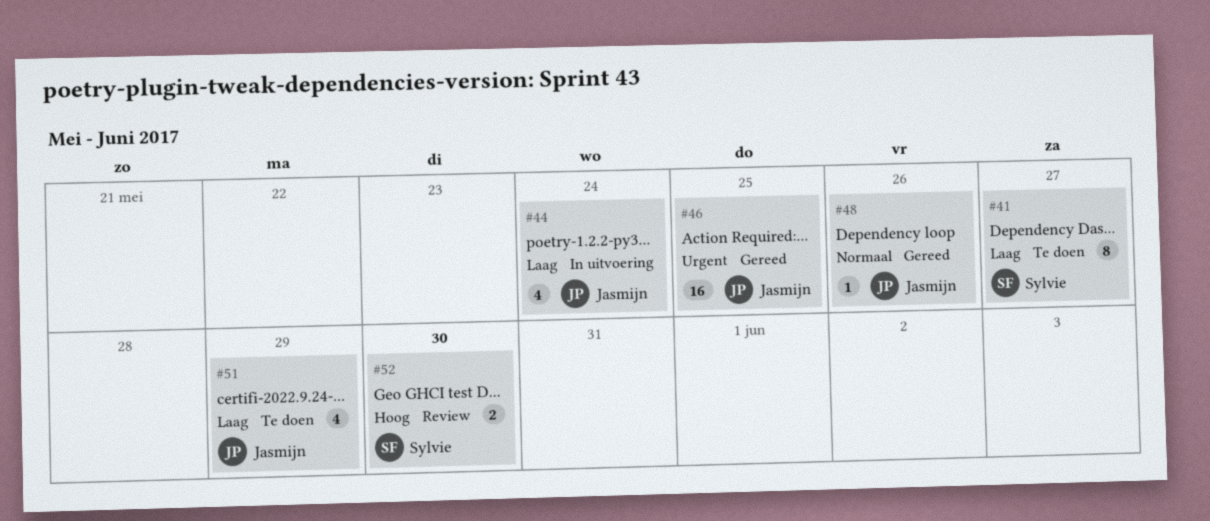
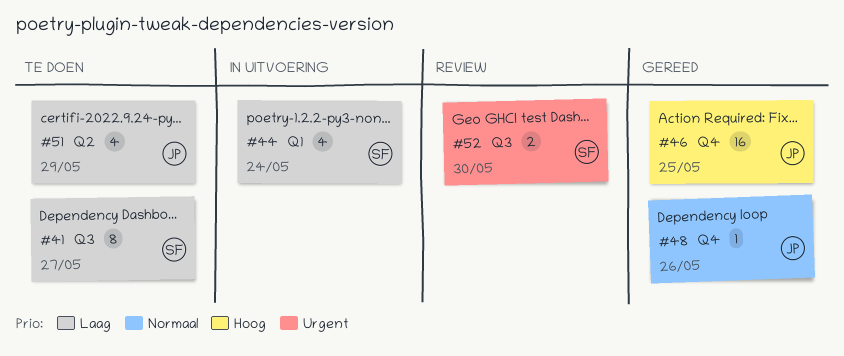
#44, owner: Jasmijn -> Sylvie
#46, priority: Urgent -> Hoog
#52, priority: Hoog -> Urgent

